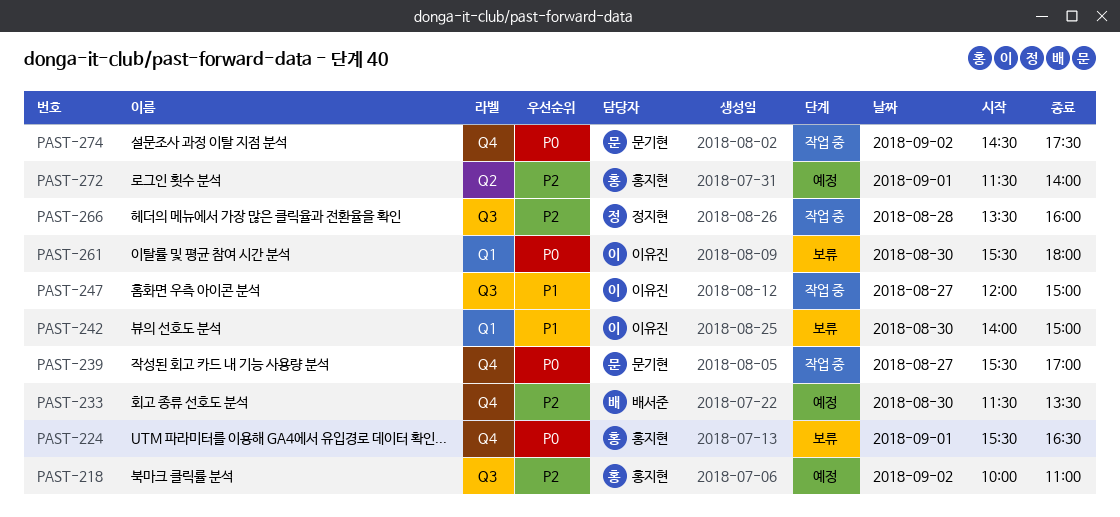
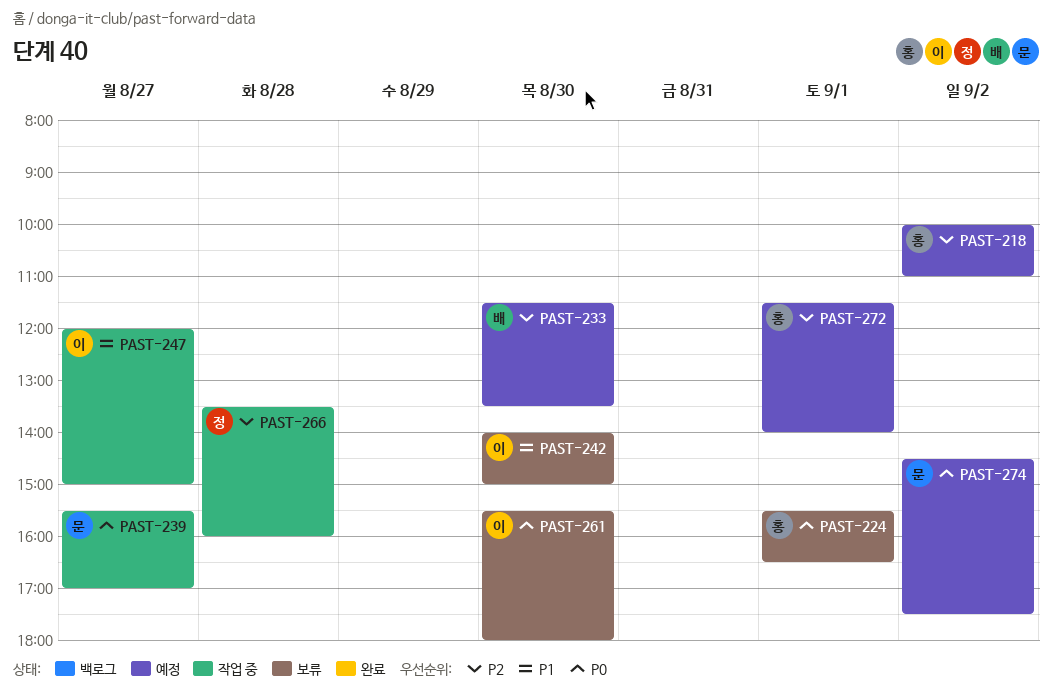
PAST-274, status: 작업 중 -> 예정

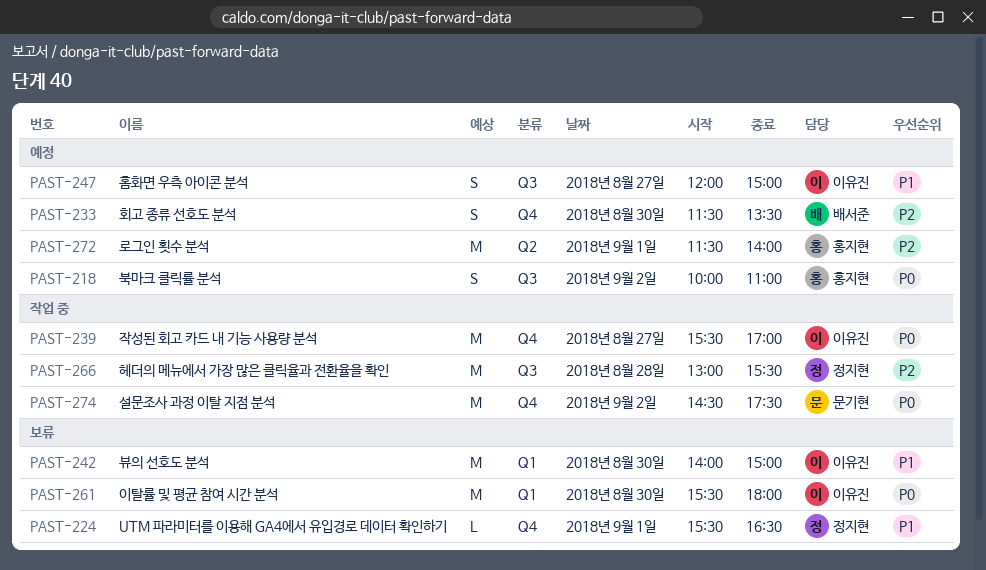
PAST-218, priority: P2 -> P0
PAST-224, owner: 홍지현 -> 정지현
PAST-224, priority: P0 -> P1
PAST-239, owner: 문기현 -> 이유진
PAST-247, status: 작업 중 -> 예정
PAST-266, begins: 13:30 -> 13:00
PAST-266, ends: 16:00 -> 15:30
PAST-274, status: 예정 -> 작업 중

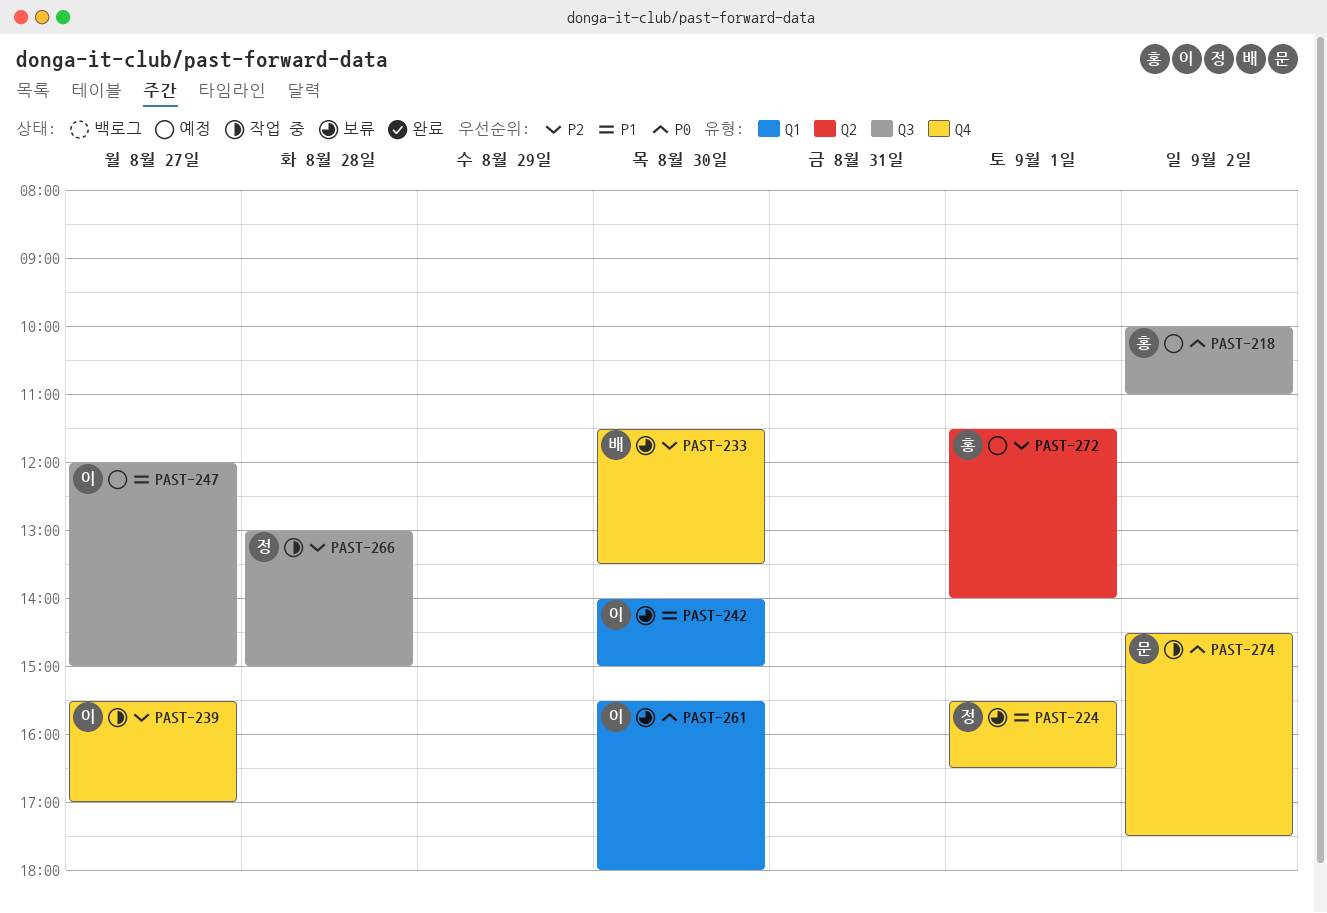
PAST-233, status: 예정 -> 보류
PAST-239, priority: P0 -> P2
PAST-266, ends: 15:30 -> 15:00

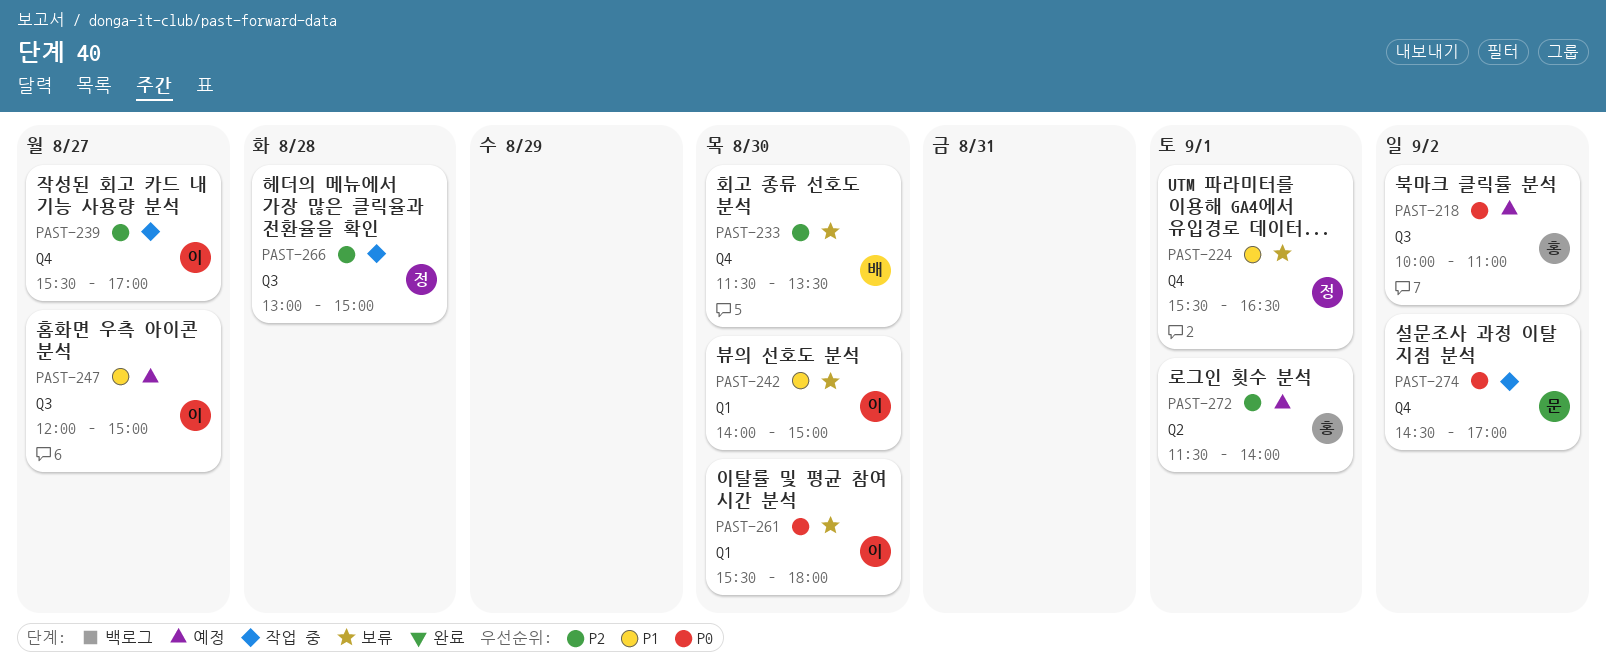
PAST-274, ends: 17:30 -> 17:00

